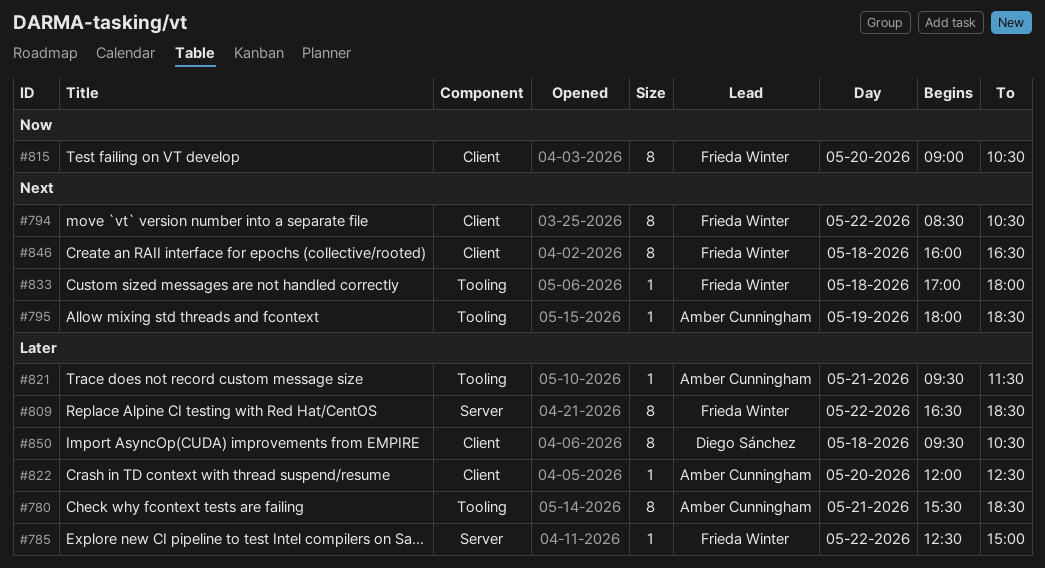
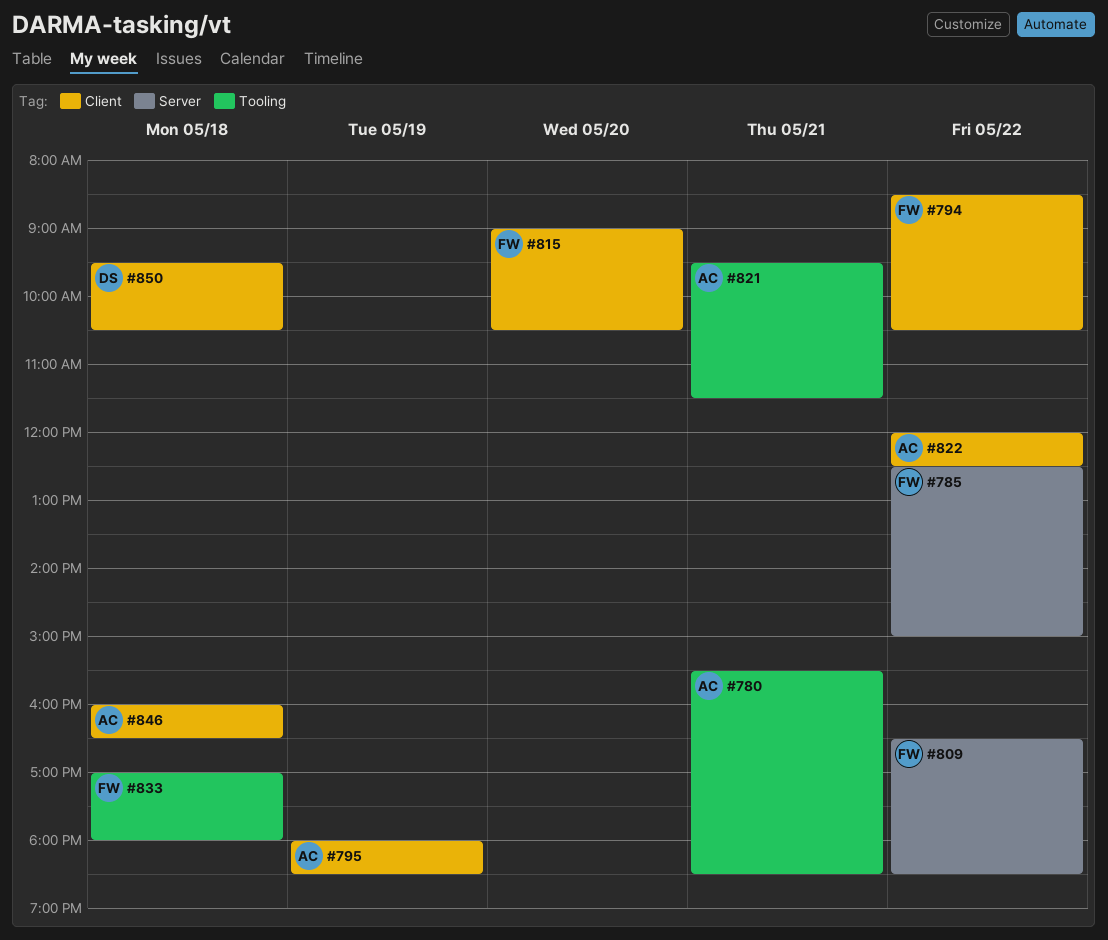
#795, label: Tooling -> Client
#822, day: May 20 -> May 22
#846, owner: Frieda Winter -> Amber Cunningham

